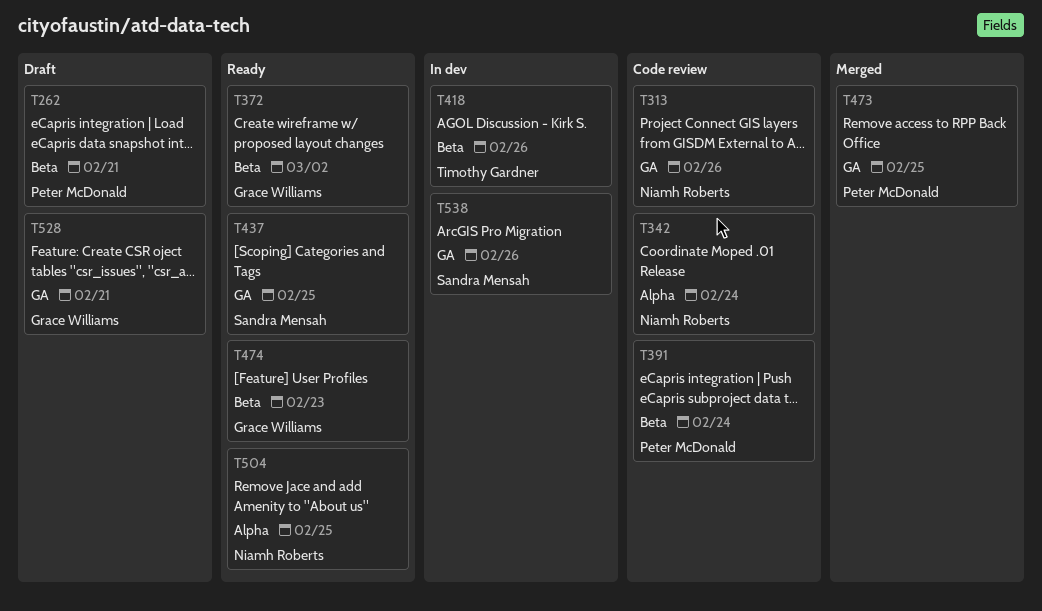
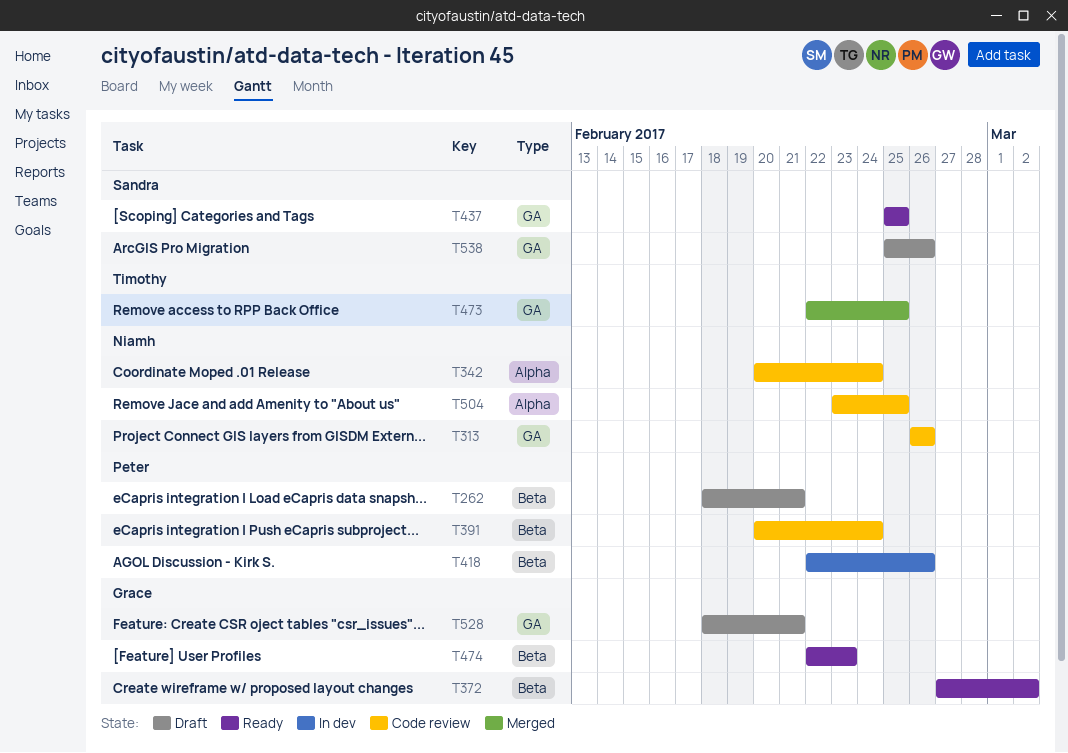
T418, owner: Timothy Gardner -> Peter McDonald
T473, owner: Peter McDonald -> Timothy Gardner
T504, status: Ready -> Code review
T538, status: In dev -> Draft

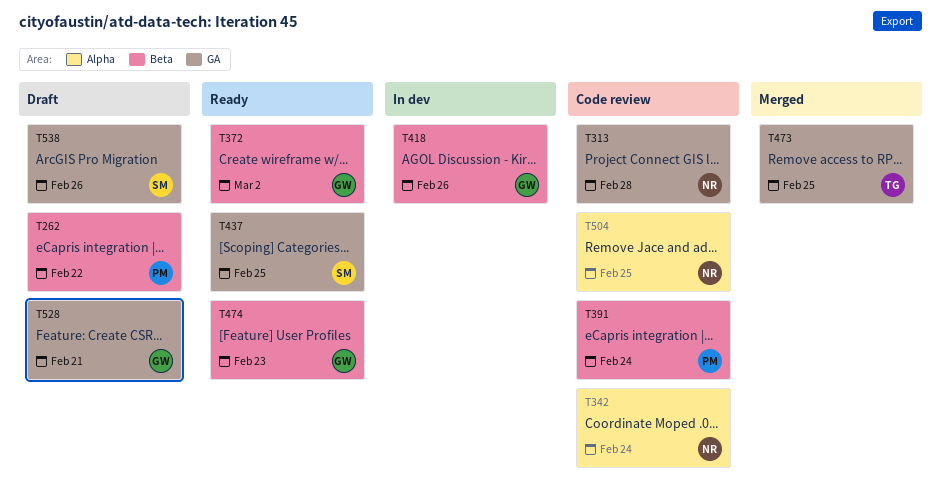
T262, due: Feb 21 -> Feb 22
T313, due: Feb 26 -> Feb 28
T418, owner: Peter -> Grace

